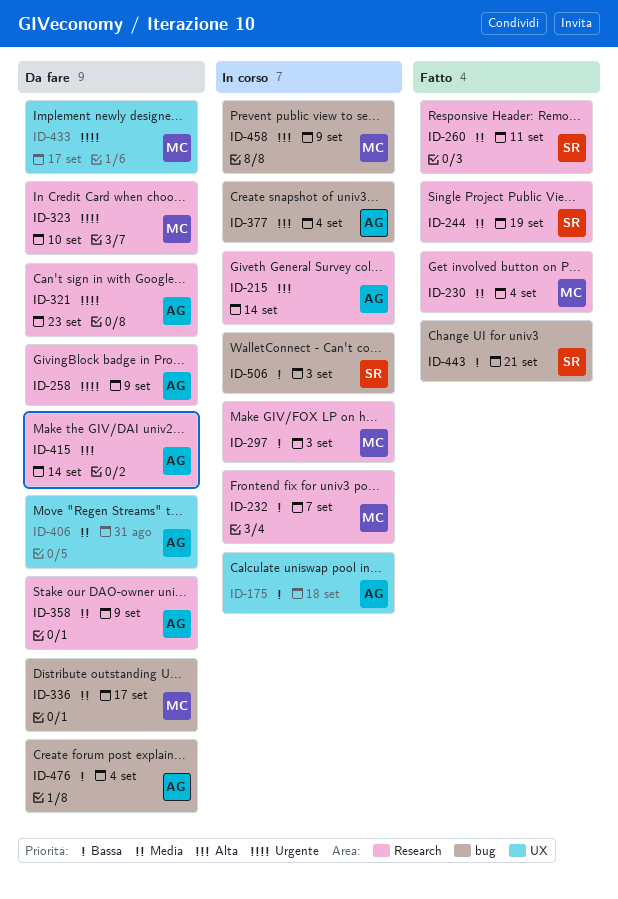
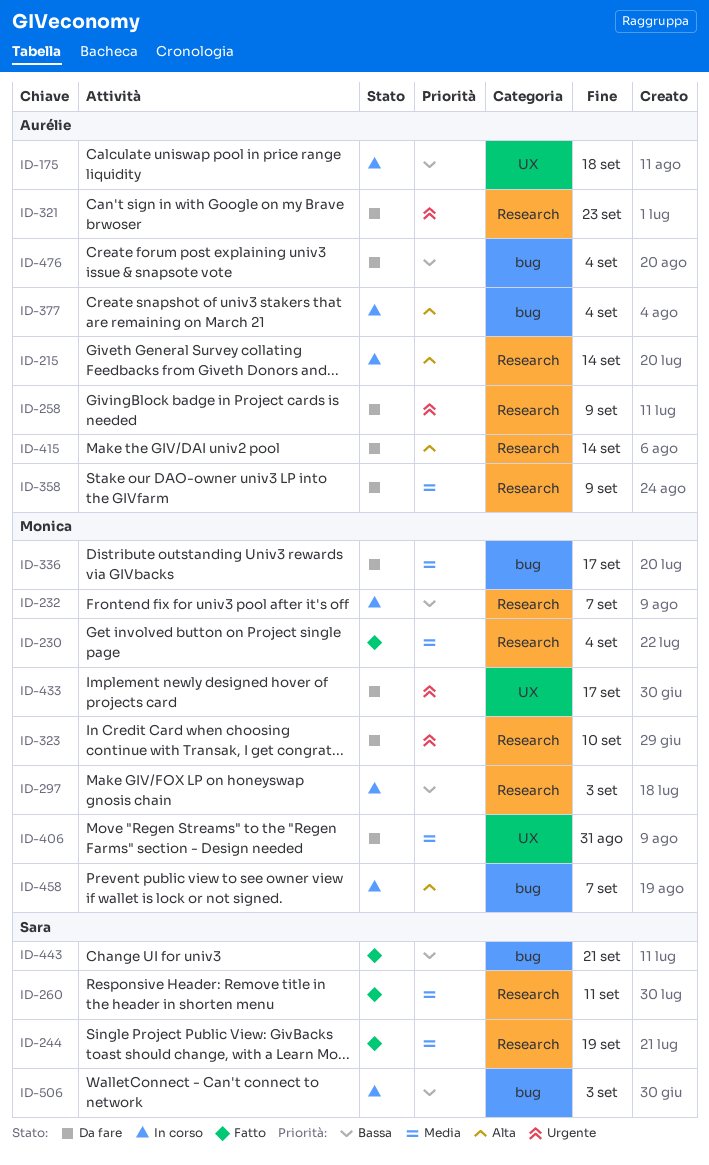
ID-406, owner: Aurélie -> Monica
ID-458, due: Sep 9 -> Sep 7

